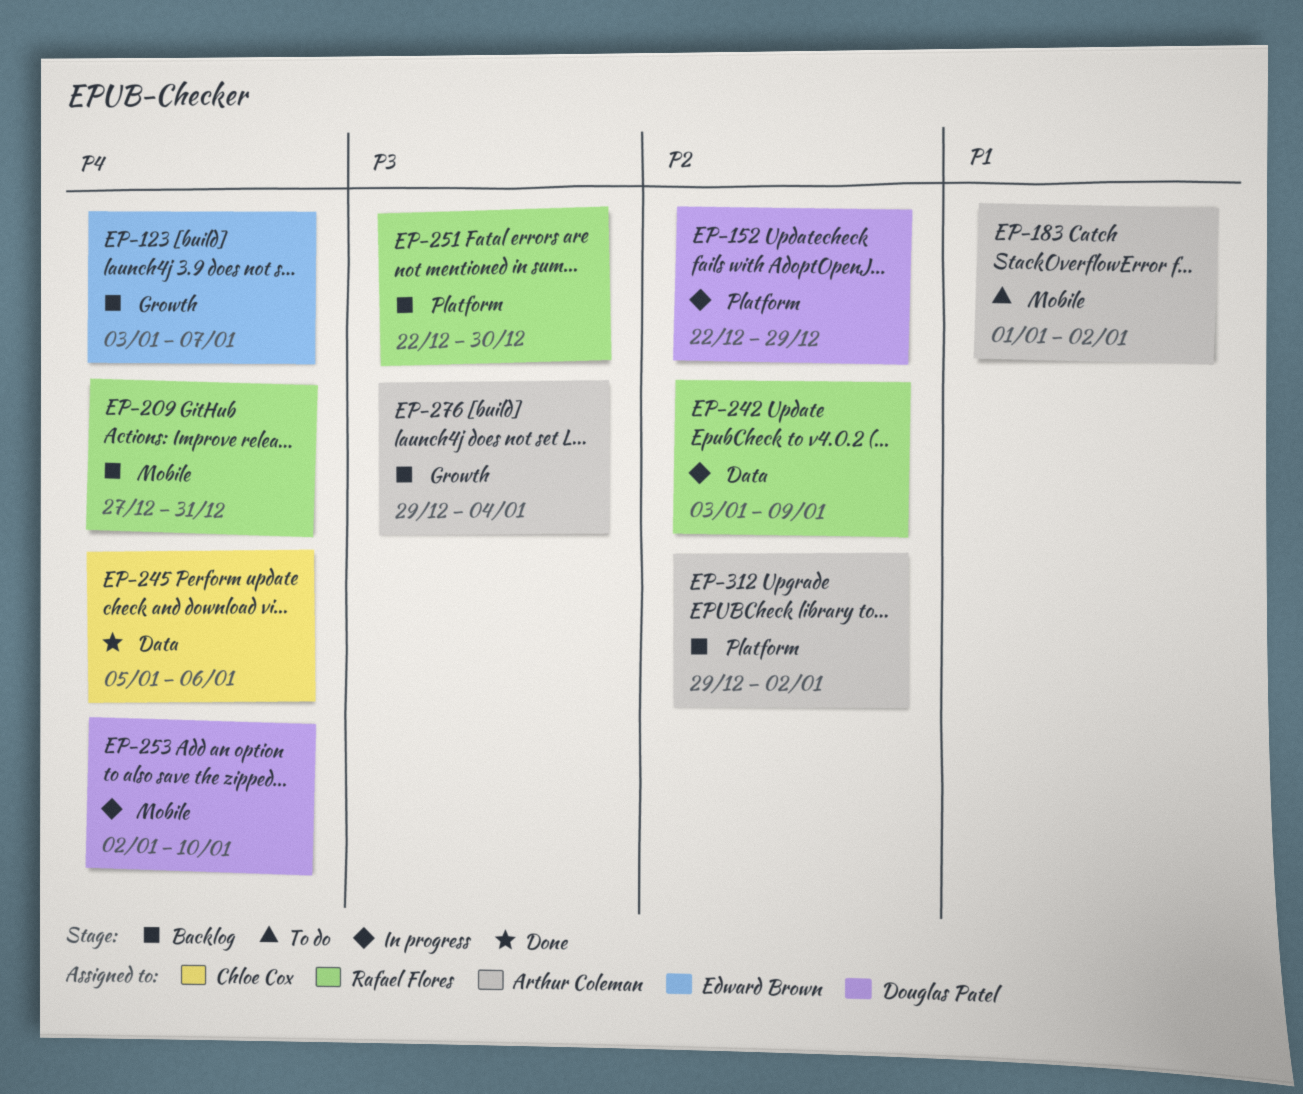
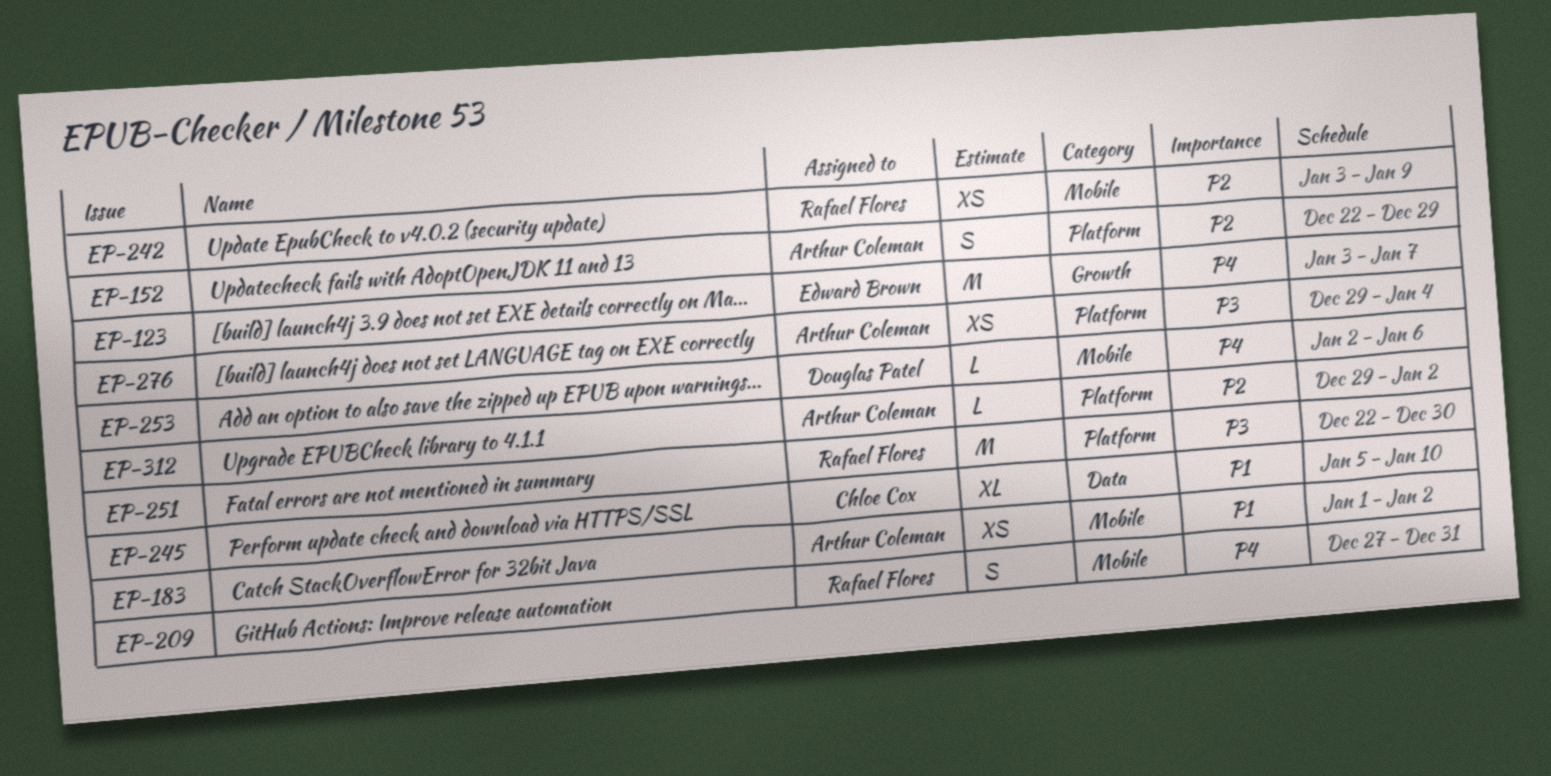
EP-152, owner: Douglas Patel -> Arthur Coleman
EP-242, label: Data -> Mobile
EP-245, priority: P4 -> P1
EP-245, due: Jan 6 -> Jan 10
EP-253, due: Jan 10 -> Jan 6
EP-276, label: Growth -> Platform

